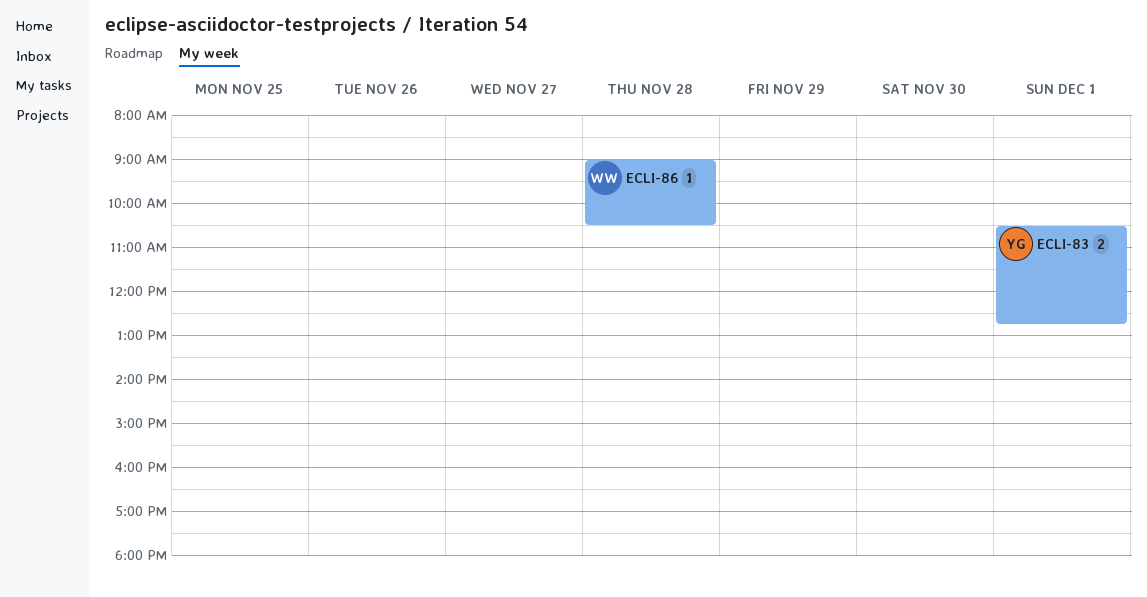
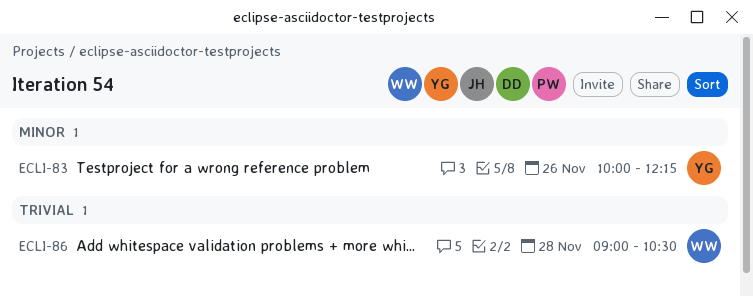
ECLI-83, day: Dec 1 -> Nov 26
ECLI-83, begins: 10:30 -> 10:00
ECLI-83, ends: 12:45 -> 12:15

